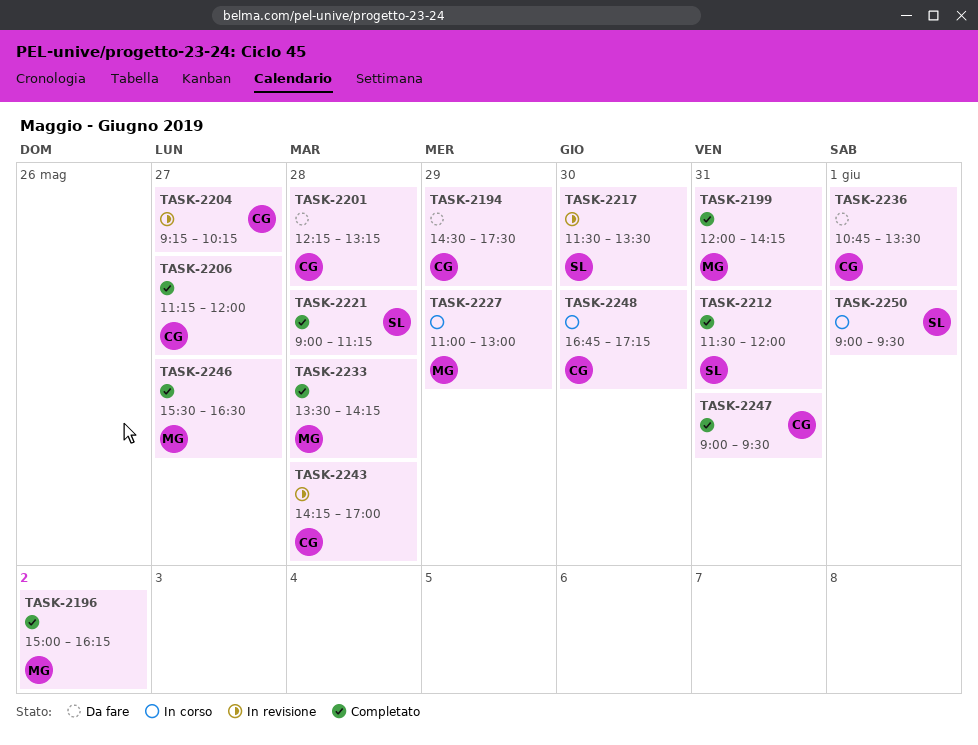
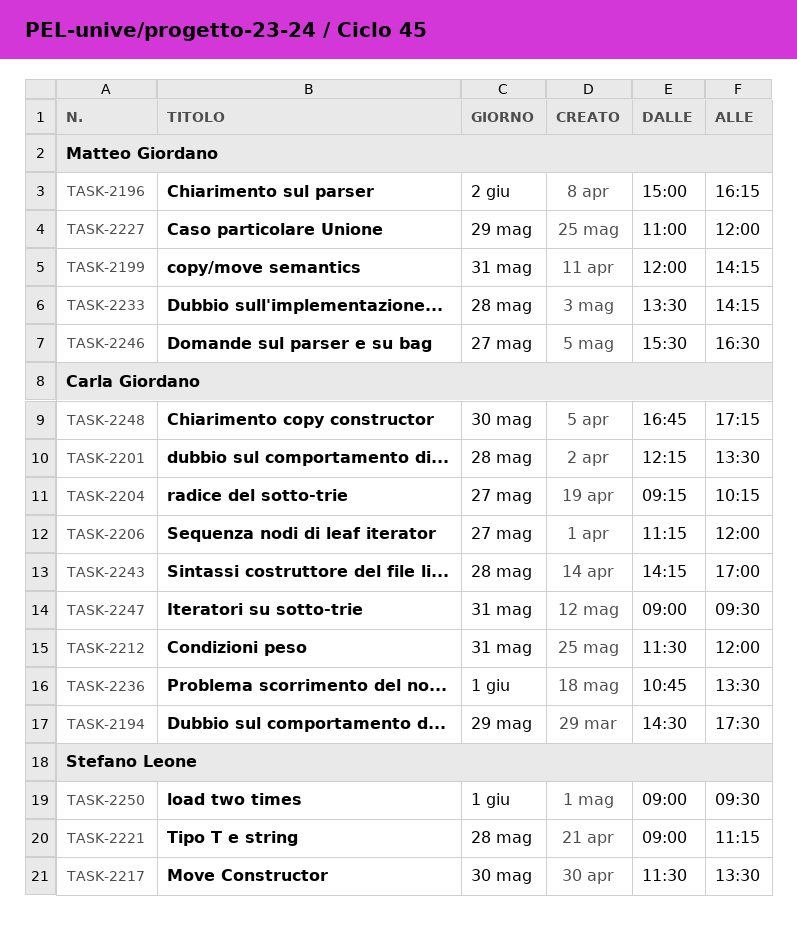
TASK-2201, ends: 13:15 -> 13:30
TASK-2212, owner: Stefano Leone -> Carla Giordano
TASK-2227, ends: 13:00 -> 12:00

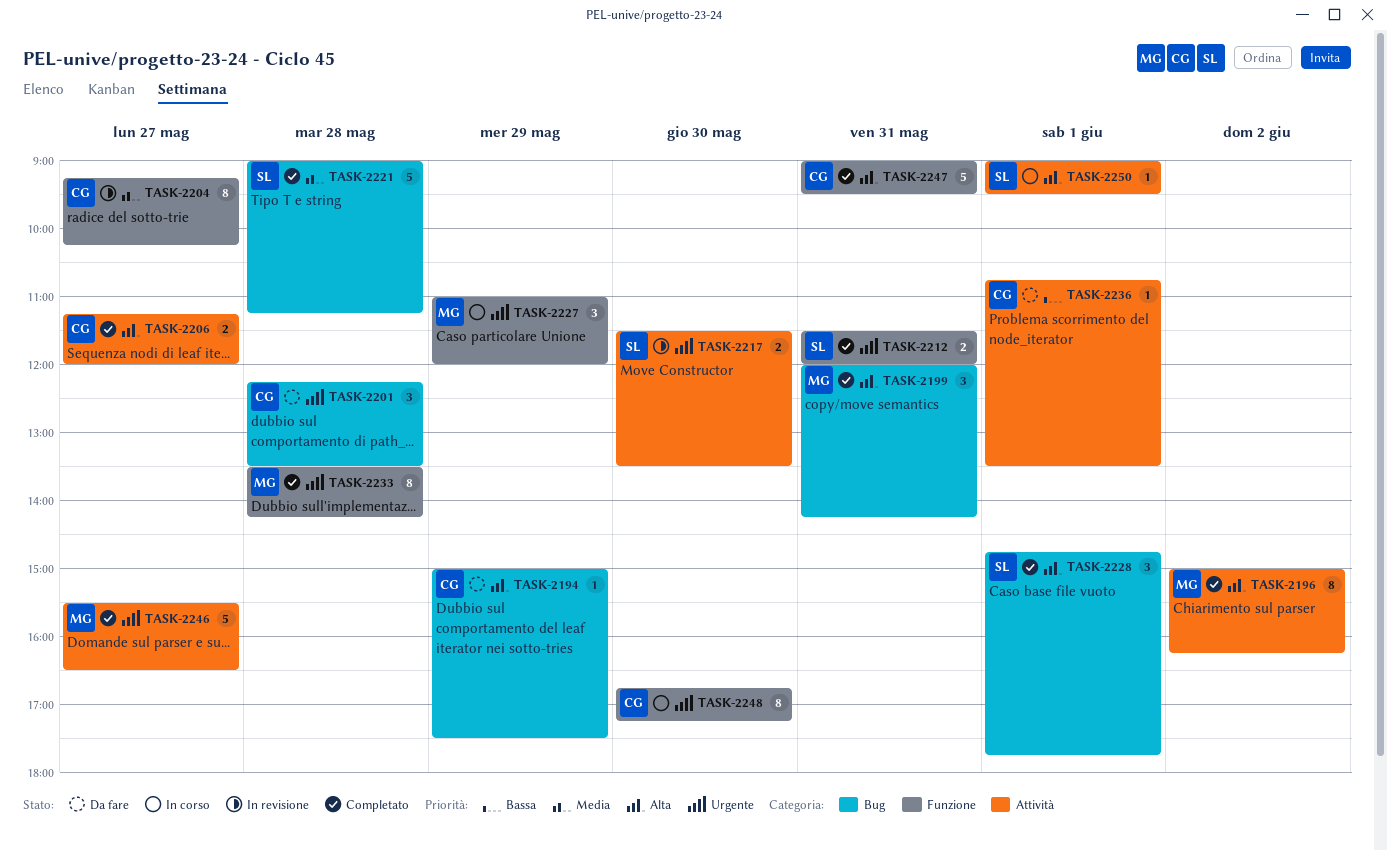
TASK-2194, begins: 14:30 -> 15:00
TASK-2212, owner: Carla Giordano -> Stefano Leone
TASK-2228: none -> present
TASK-2243: present -> none

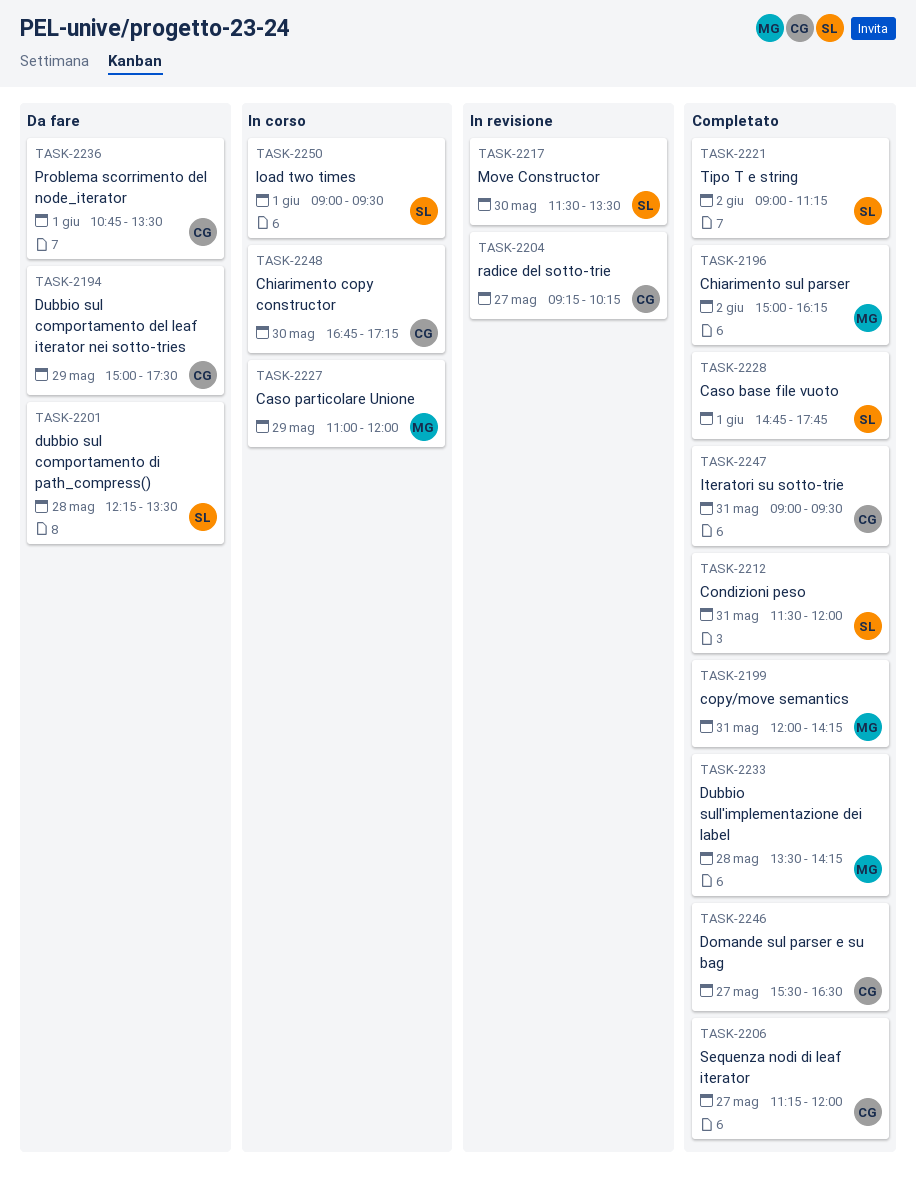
TASK-2201, owner: CG -> SL
TASK-2221, day: May 28 -> Jun 2
TASK-2246, owner: MG -> CG

